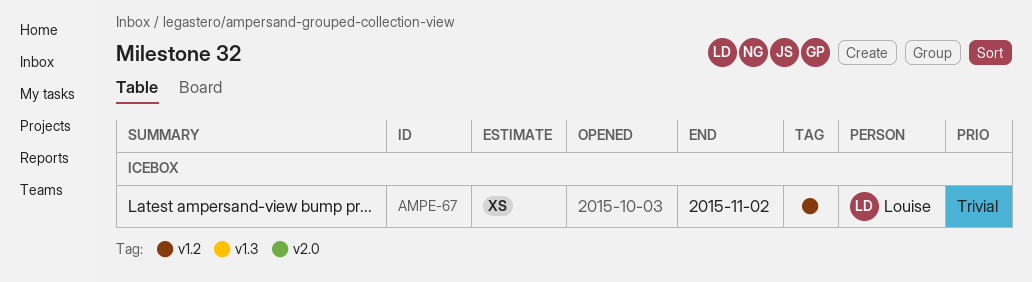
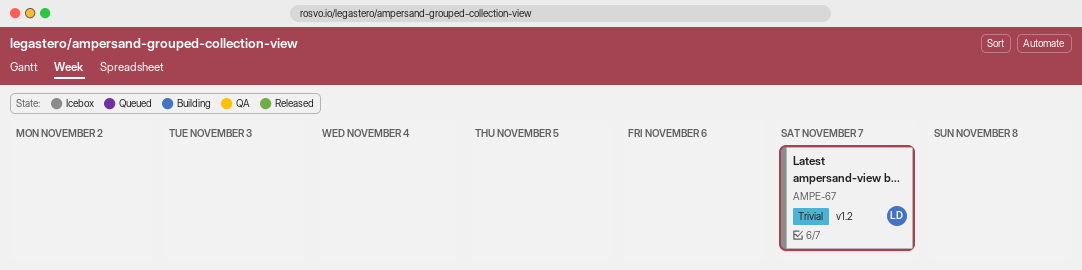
AMPE-67, due: Nov 2 -> Nov 7

